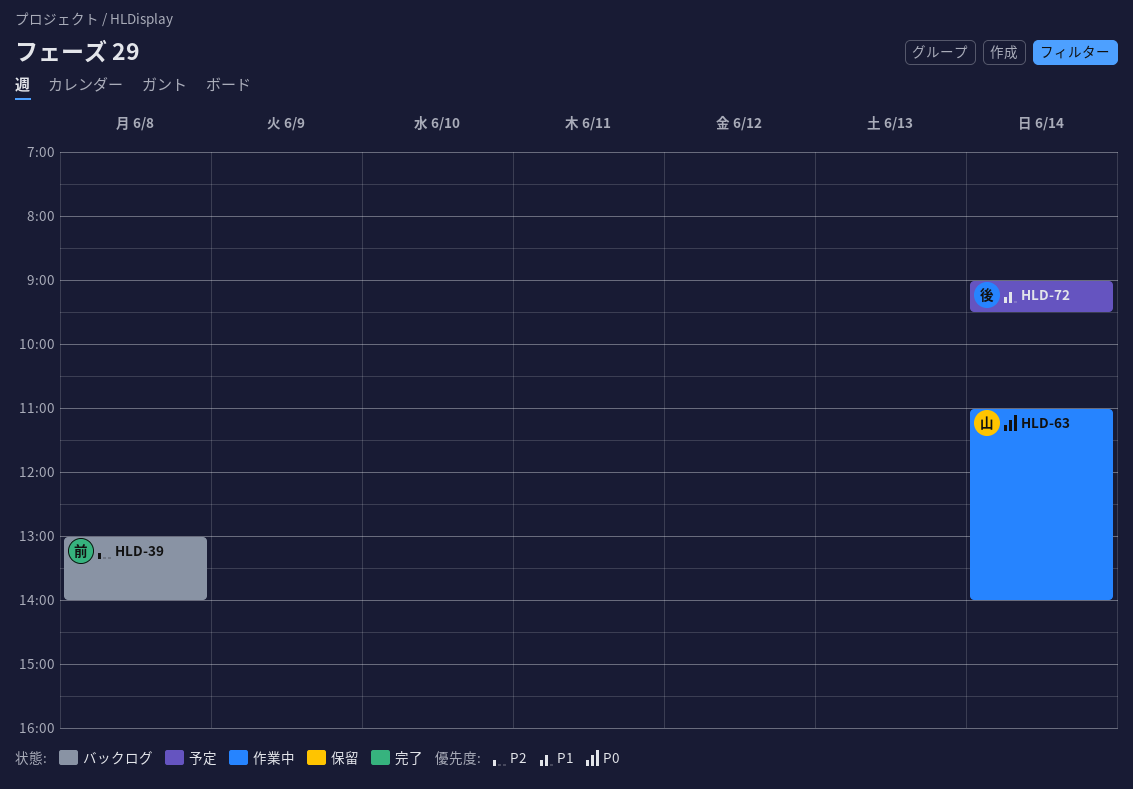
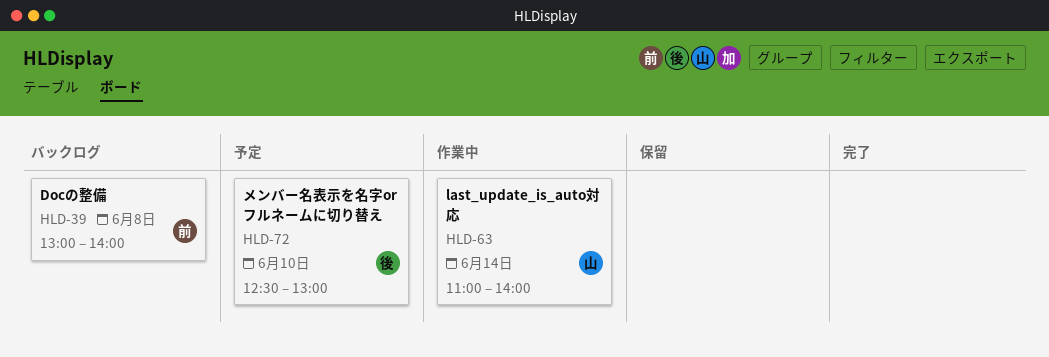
HLD-72, day: Jun 14 -> Jun 10
HLD-72, begins: 09:00 -> 12:30
HLD-72, ends: 09:30 -> 13:00

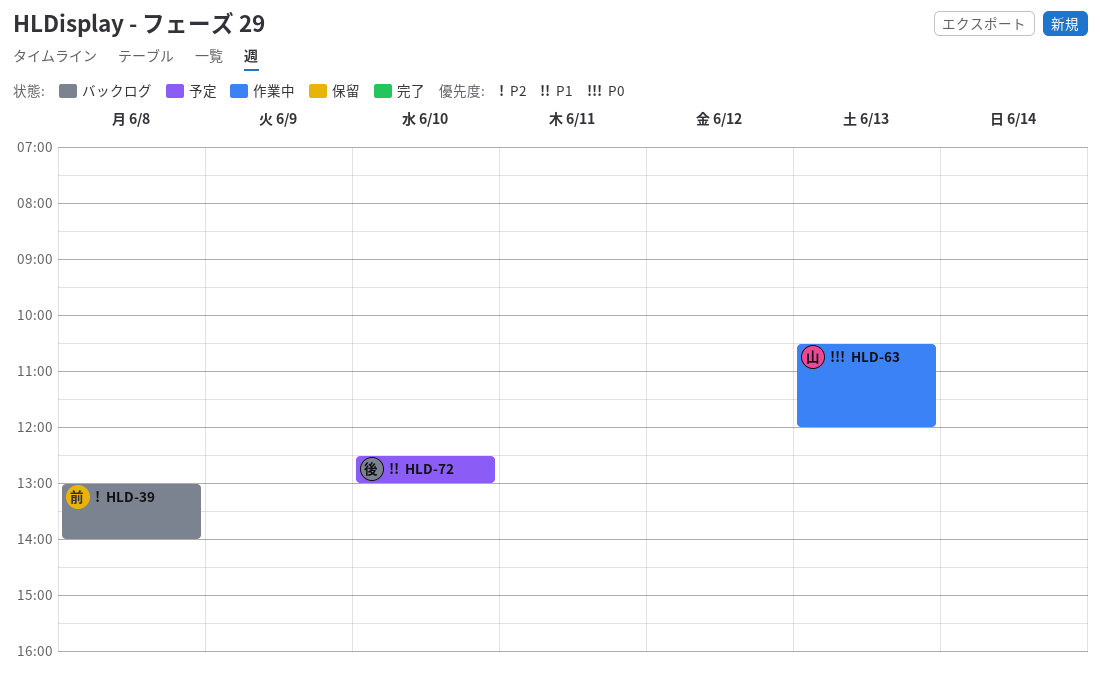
HLD-63, day: Jun 14 -> Jun 13
HLD-63, begins: 11:00 -> 10:30
HLD-63, ends: 14:00 -> 12:00

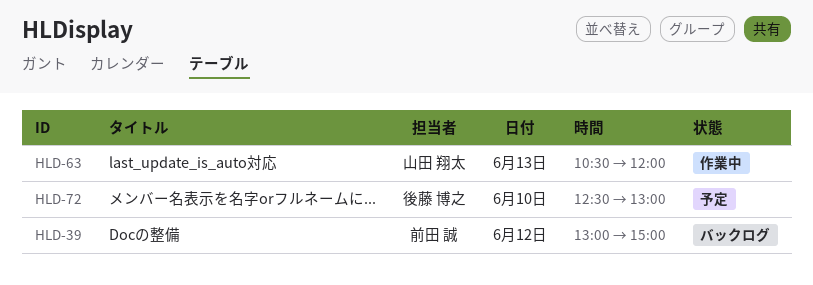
HLD-39, day: Jun 8 -> Jun 12
HLD-39, ends: 14:00 -> 15:00

